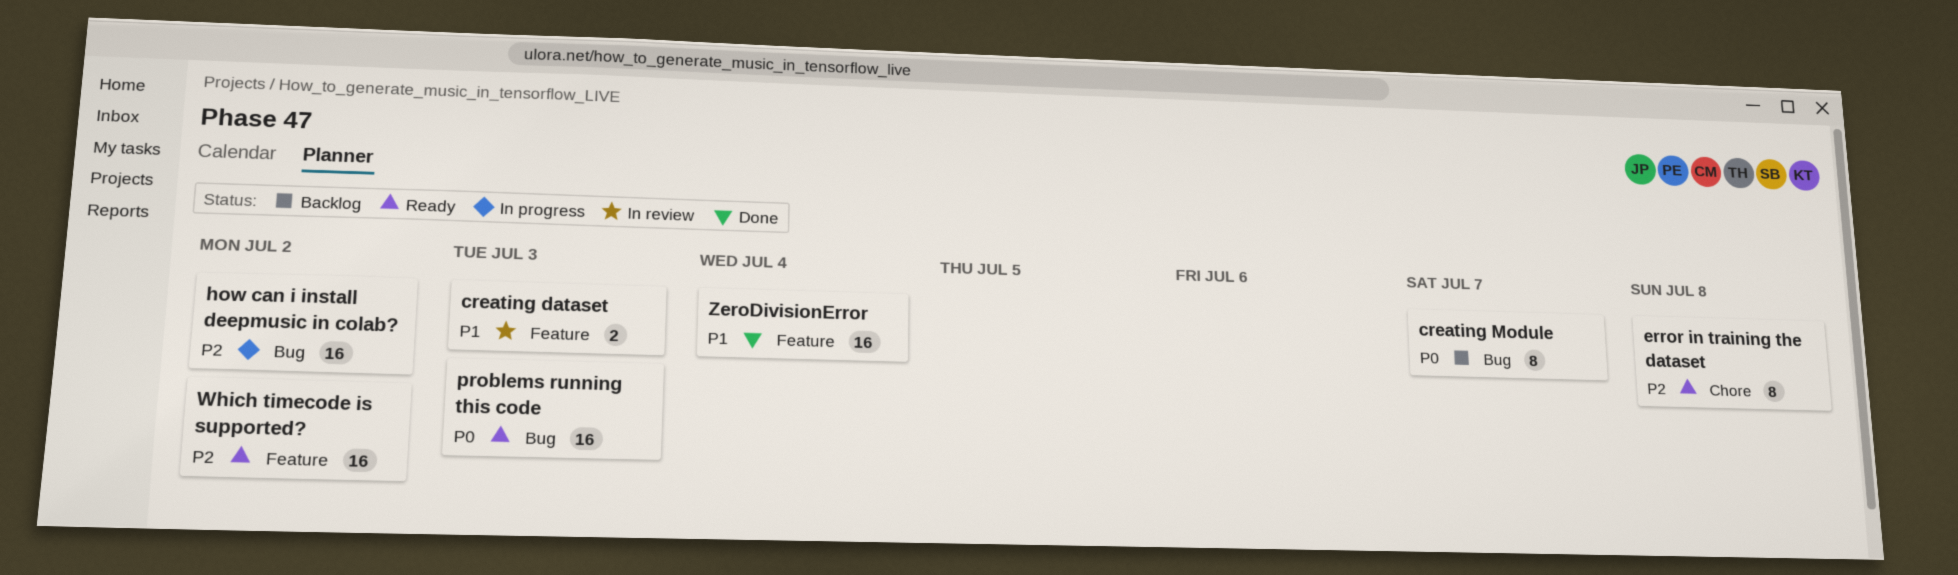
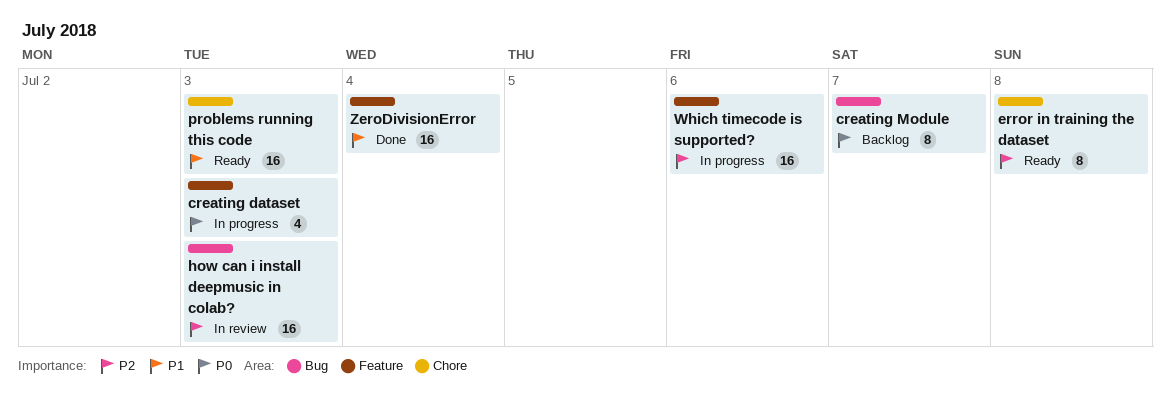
creating dataset, status: In review -> In progress
creating dataset, priority: P1 -> P0
creating dataset, estimate: 2 -> 4
how can i install deepmusic in colab?, status: In progress -> In review
how can i install deepmusic in colab?, due: Jul 2 -> Jul 3
problems running this code, priority: P0 -> P1
problems running this code, label: Bug -> Chore
Which timecode is supported?, status: Ready -> In progress
Which timecode is supported?, due: Jul 2 -> Jul 6

